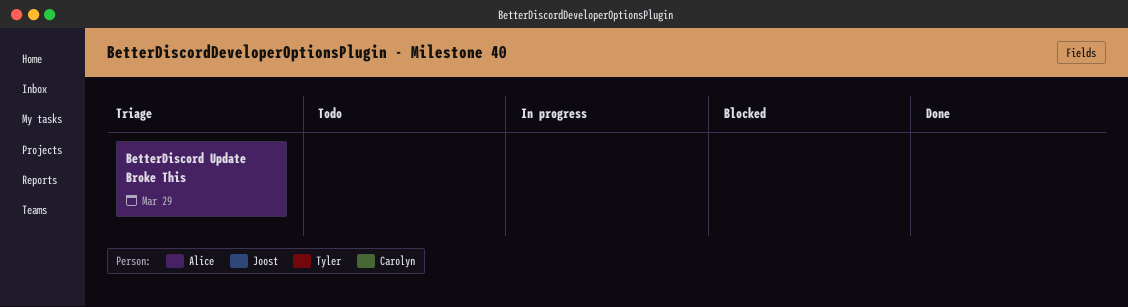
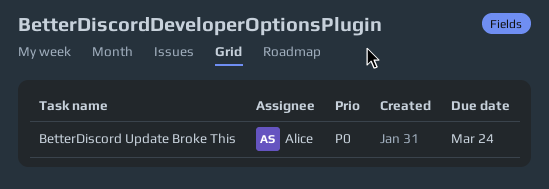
BetterDiscord Update Broke This, due: Mar 29 -> Mar 24

